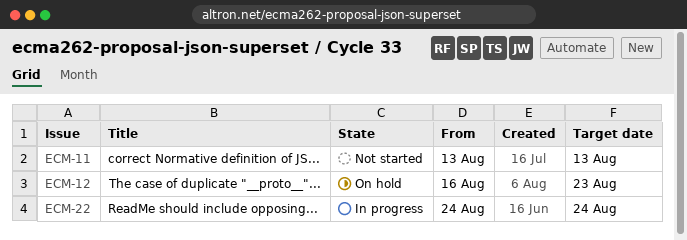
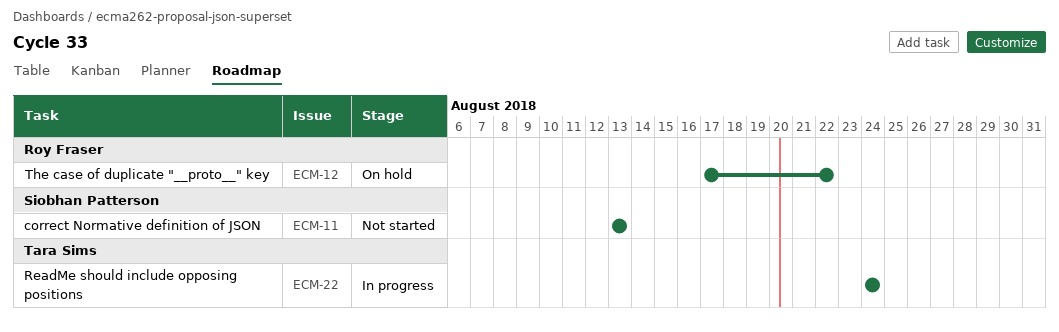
ECM-12, start: Aug 16 -> Aug 17
ECM-12, due: Aug 23 -> Aug 22

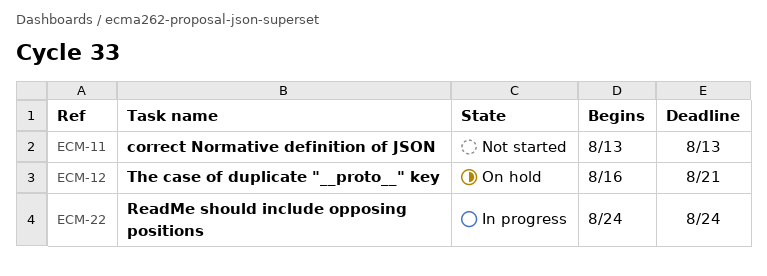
ECM-12, start: Aug 17 -> Aug 16
ECM-12, due: Aug 22 -> Aug 21

